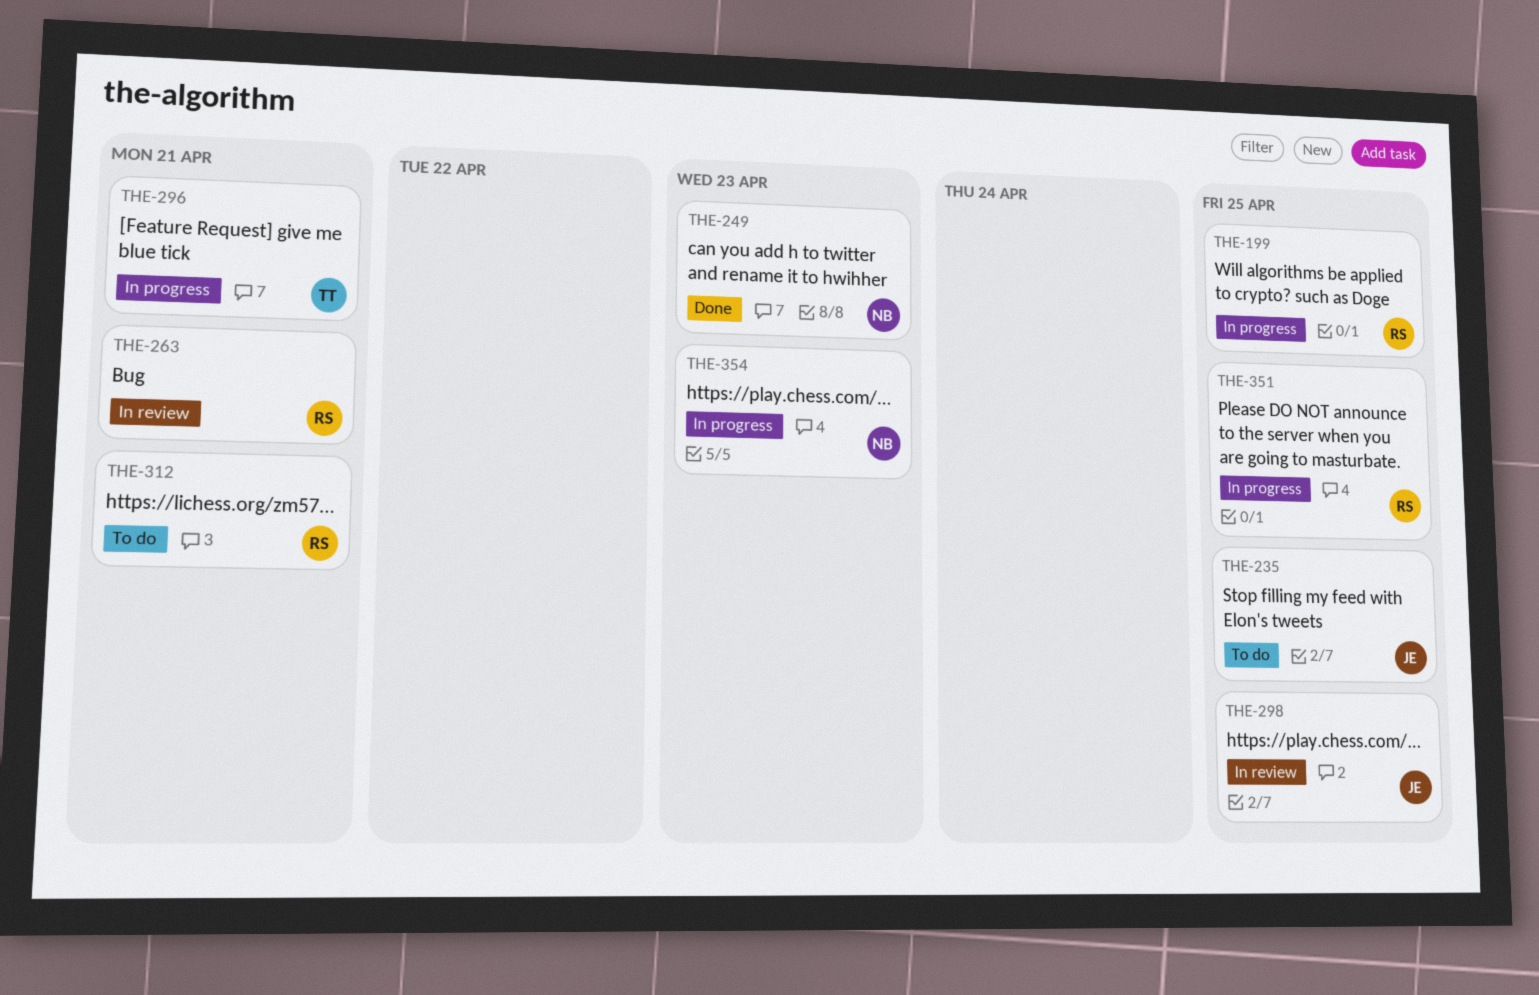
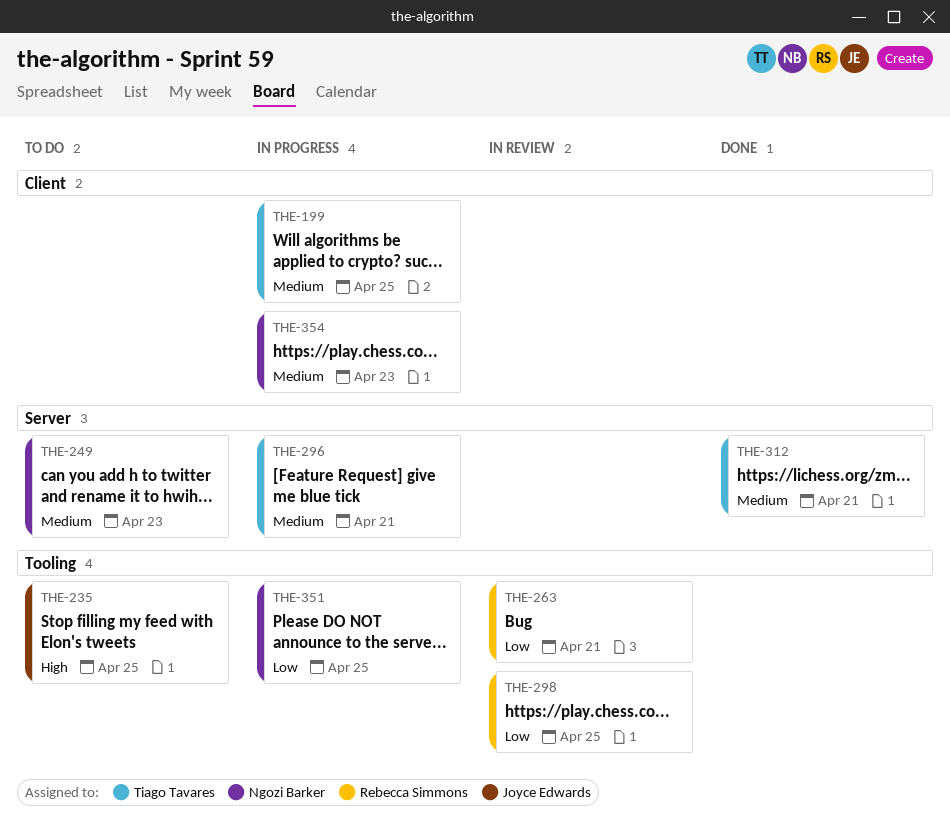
THE-199, owner: Rebecca Simmons -> Tiago Tavares
THE-249, status: Done -> To do
THE-298, owner: Joyce Edwards -> Rebecca Simmons
THE-312, status: To do -> Done
THE-312, owner: Rebecca Simmons -> Tiago Tavares
THE-351, owner: Rebecca Simmons -> Ngozi Barker

